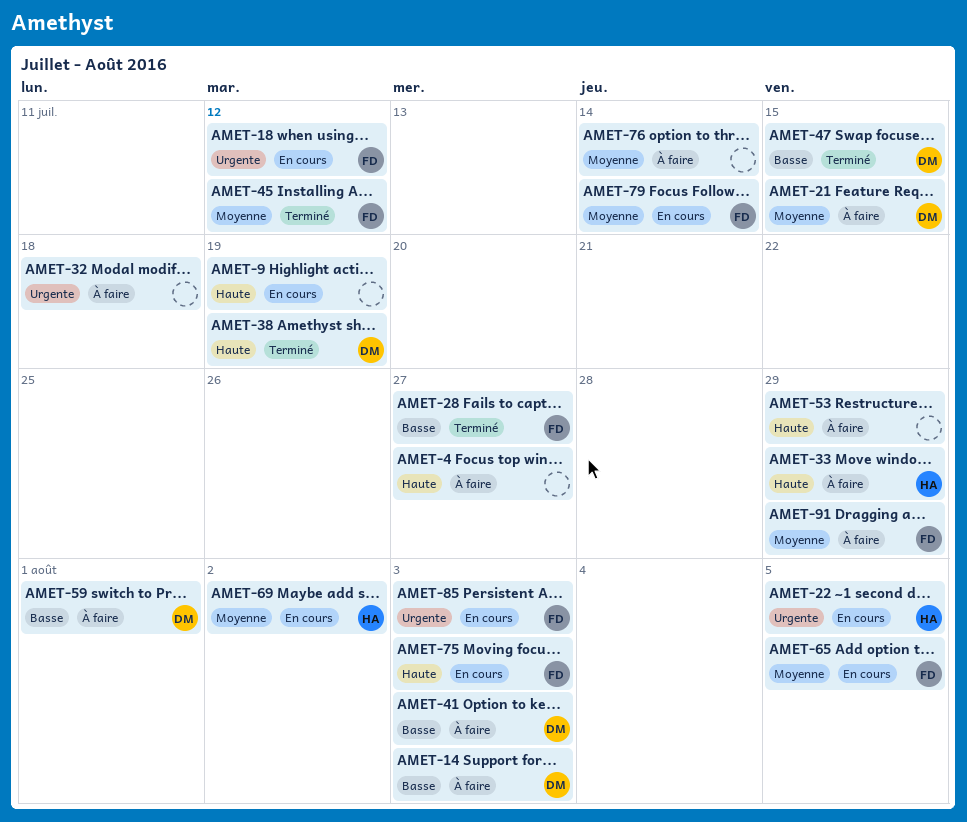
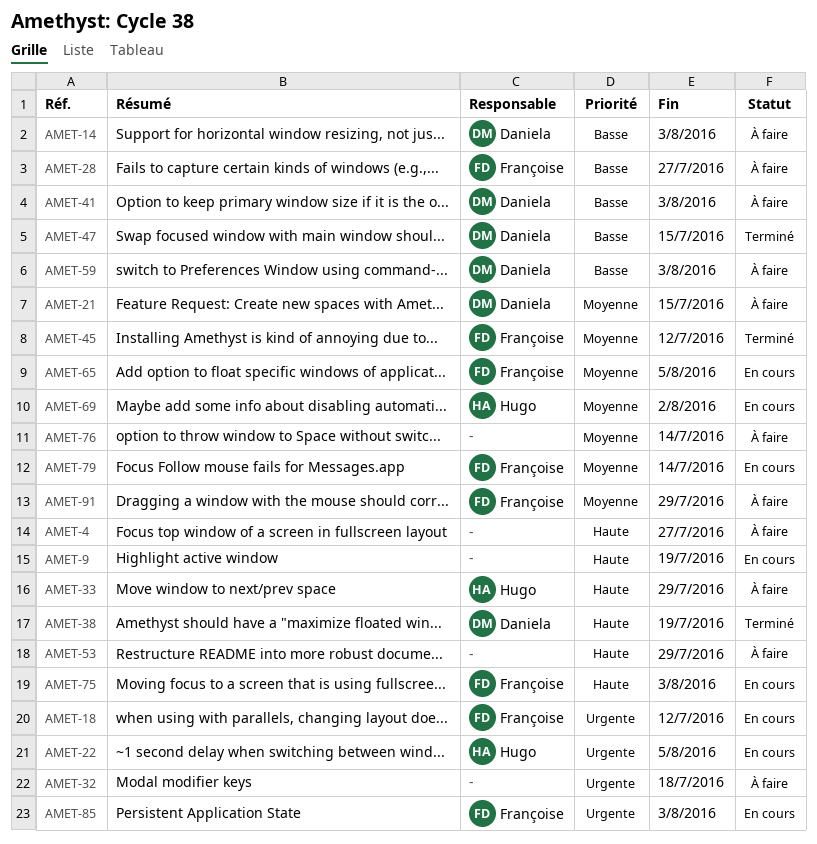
AMET-28, status: Terminé -> À faire
AMET-59, due: Aug 1 -> Aug 3

